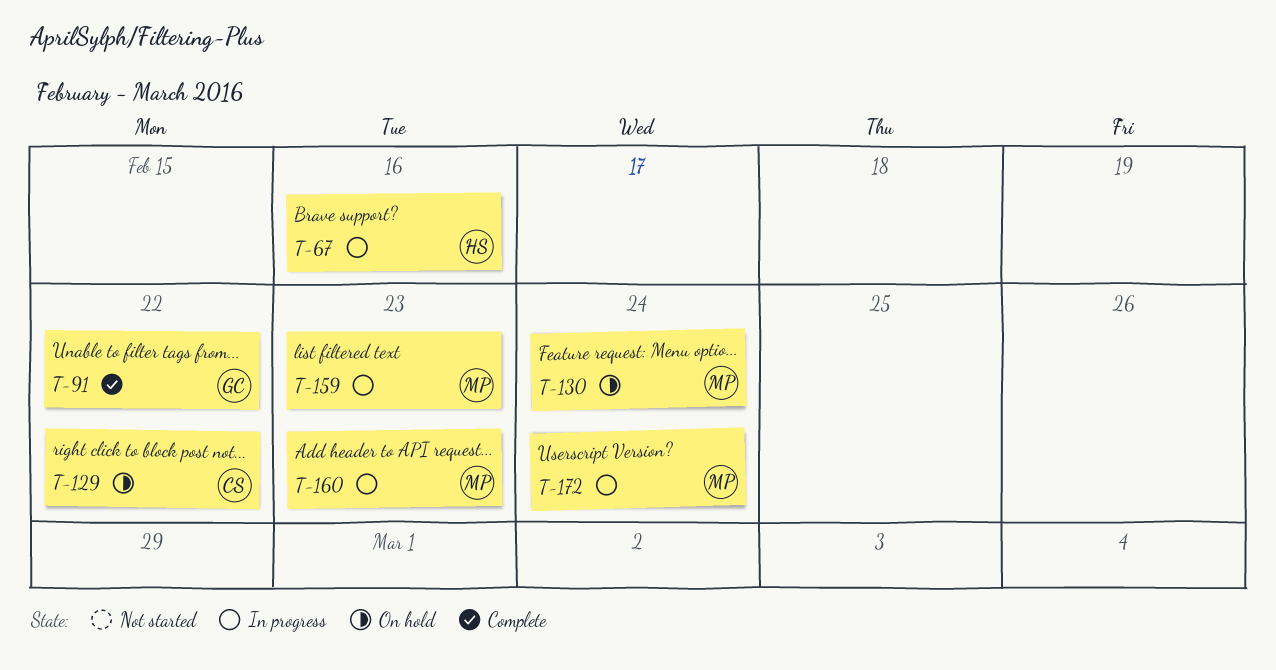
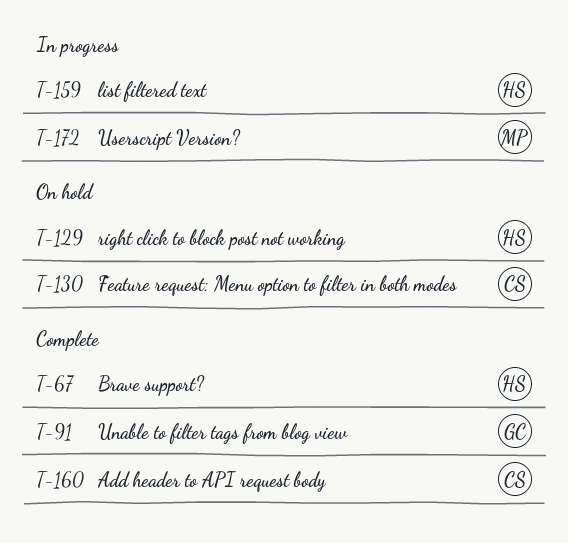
T-67, status: In progress -> Complete
T-129, owner: CS -> HS
T-130, owner: MP -> CS
T-159, owner: MP -> HS
T-160, status: In progress -> Complete
T-160, owner: MP -> CS

